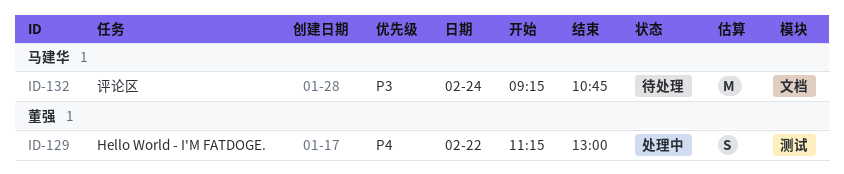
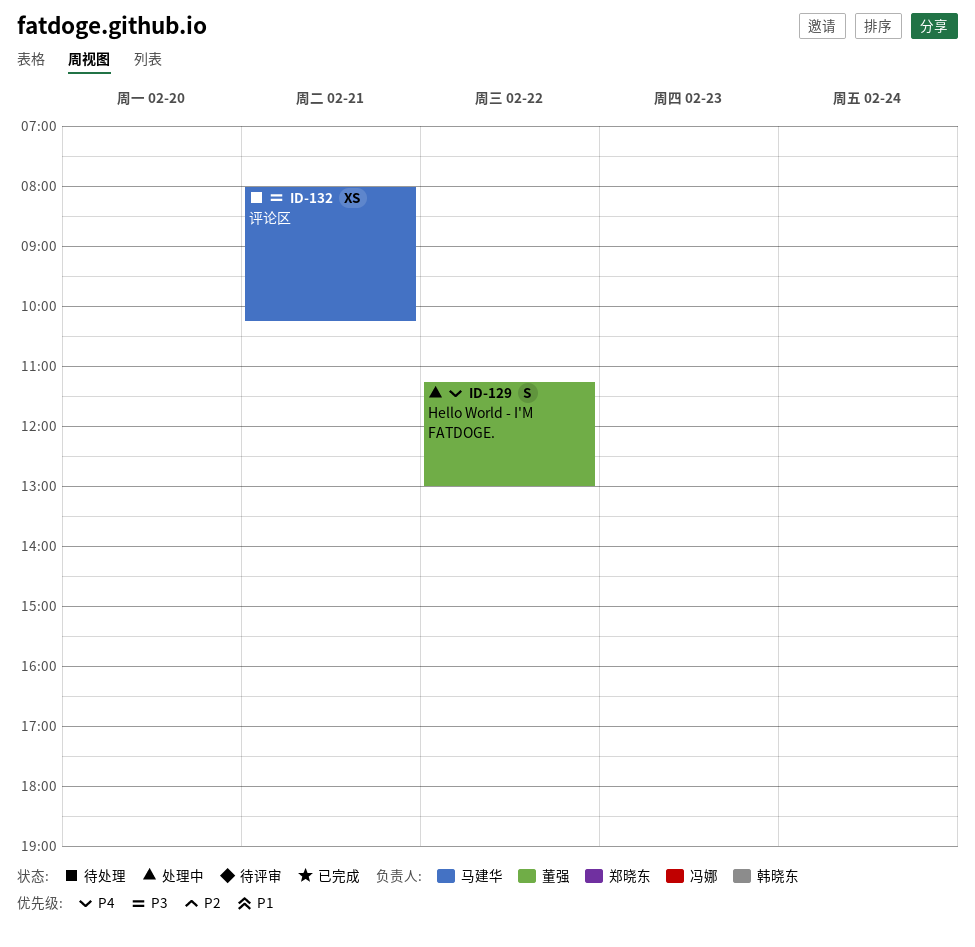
ID-132, estimate: M -> XS
ID-132, day: Feb 24 -> Feb 21
ID-132, begins: 09:15 -> 08:00
ID-132, ends: 10:45 -> 10:15

